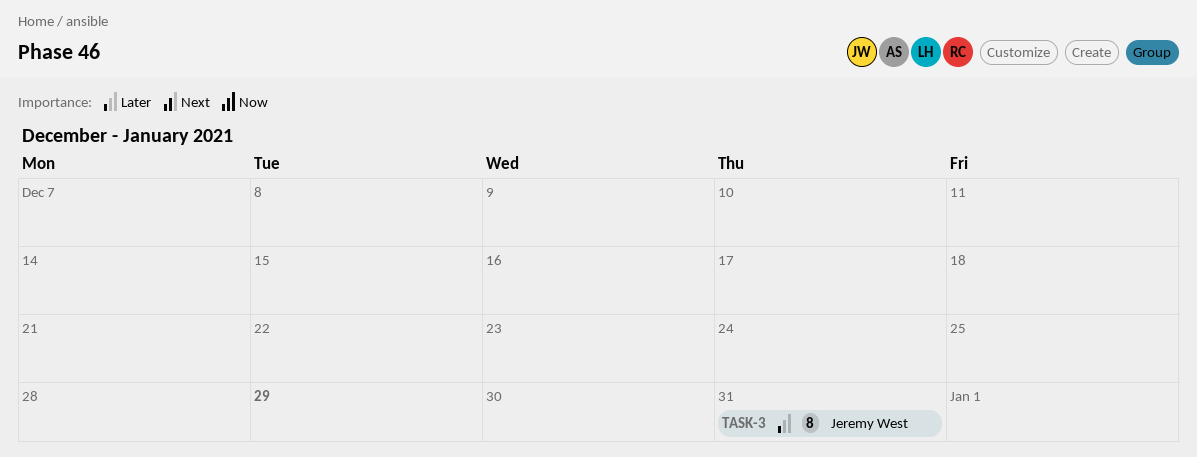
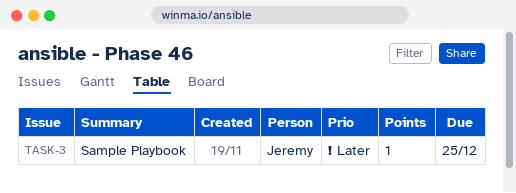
TASK-3, estimate: 8 -> 1
TASK-3, due: Dec 31 -> Dec 25

